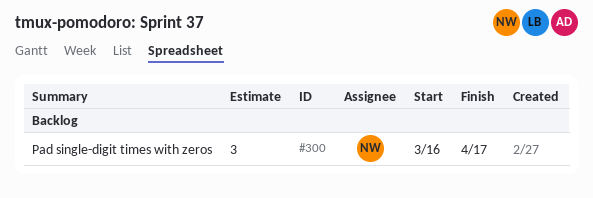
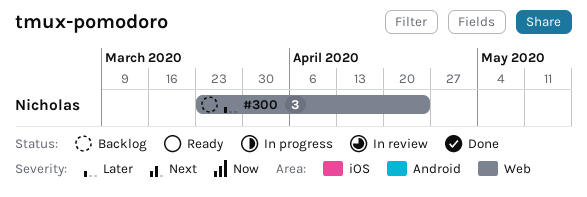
#300, start: Mar 16 -> Mar 23
#300, due: Apr 17 -> Apr 24

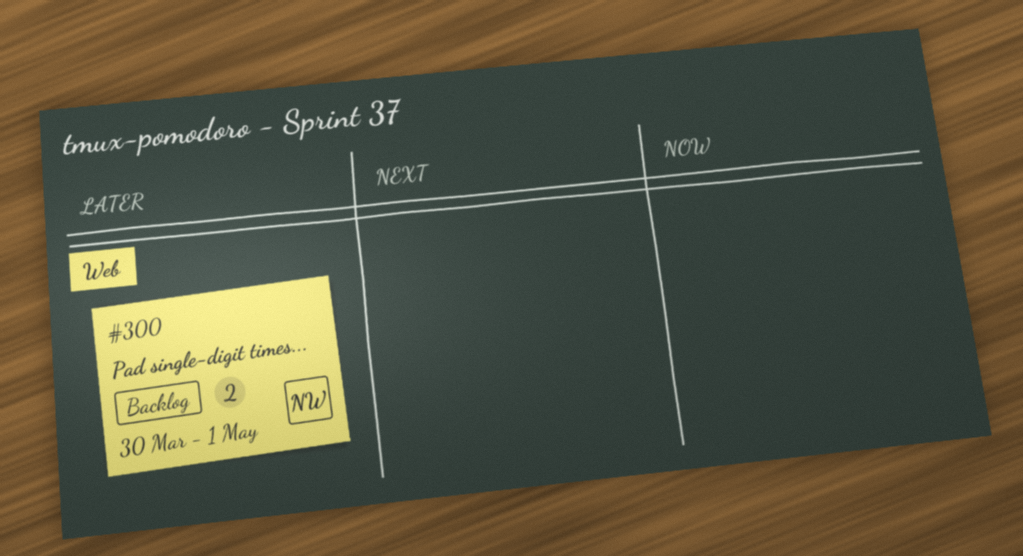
#300, estimate: 3 -> 2
#300, start: Mar 23 -> Mar 30
#300, due: Apr 24 -> May 1

